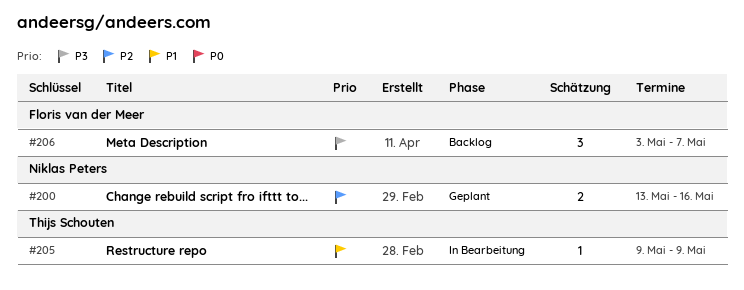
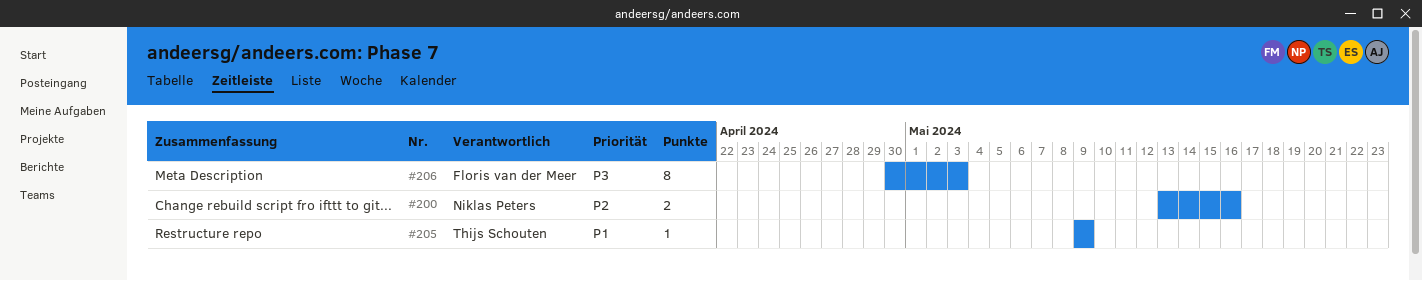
#206, estimate: 3 -> 8
#206, start: May 3 -> Apr 30
#206, due: May 7 -> May 3

